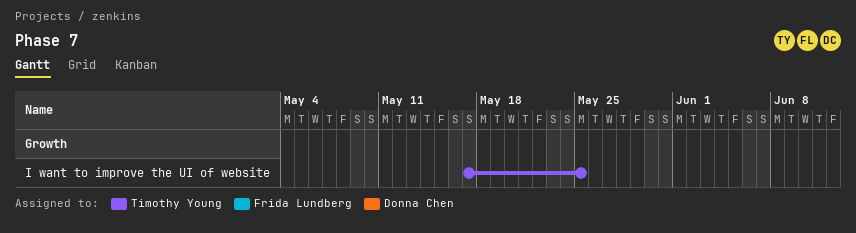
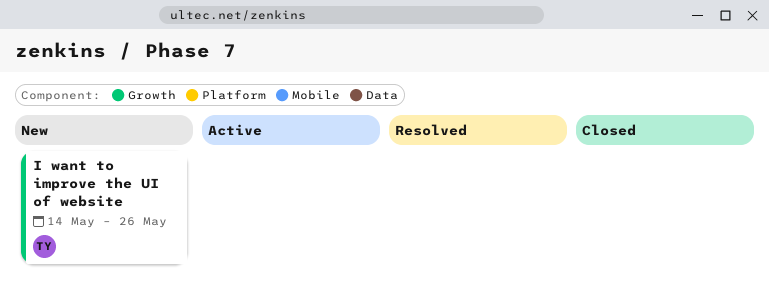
I want to improve the UI of website, start: May 17 -> May 14
I want to improve the UI of website, due: May 25 -> May 26

